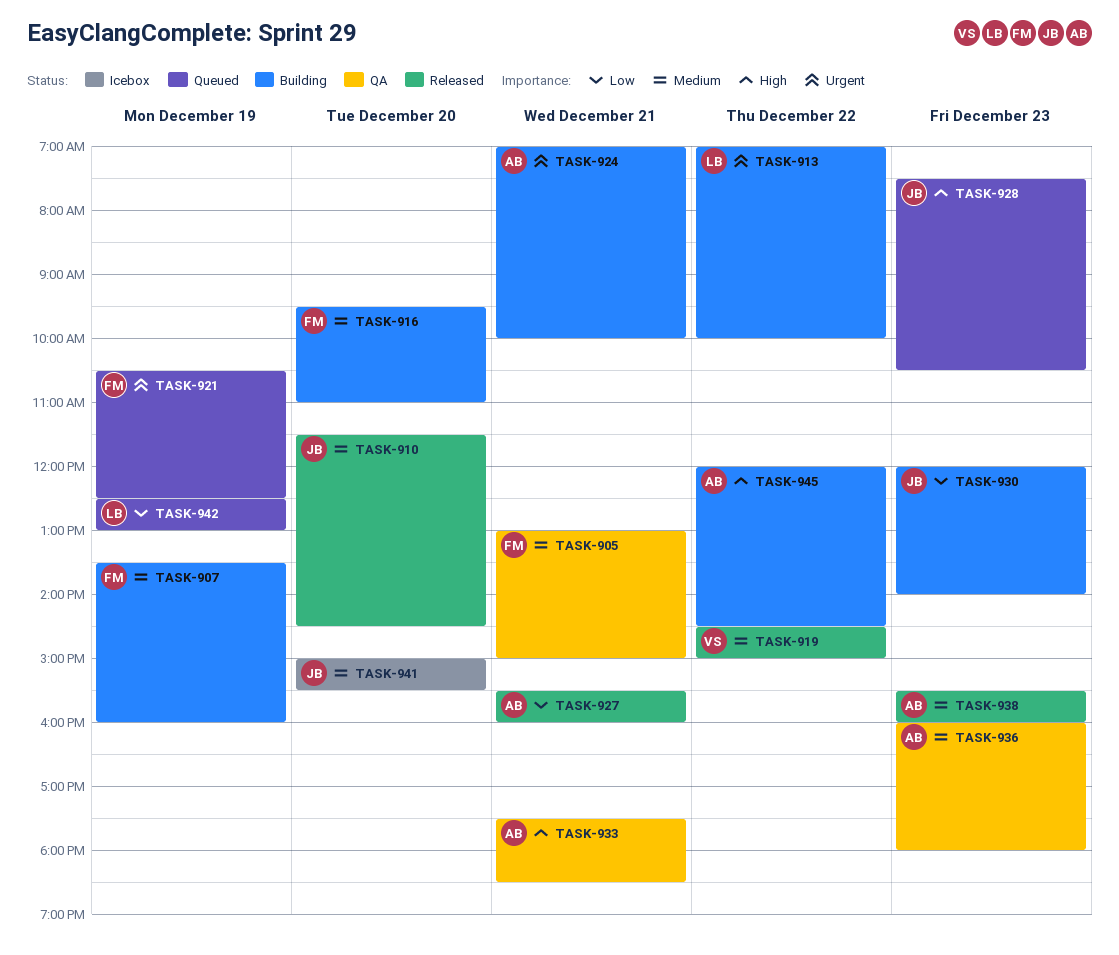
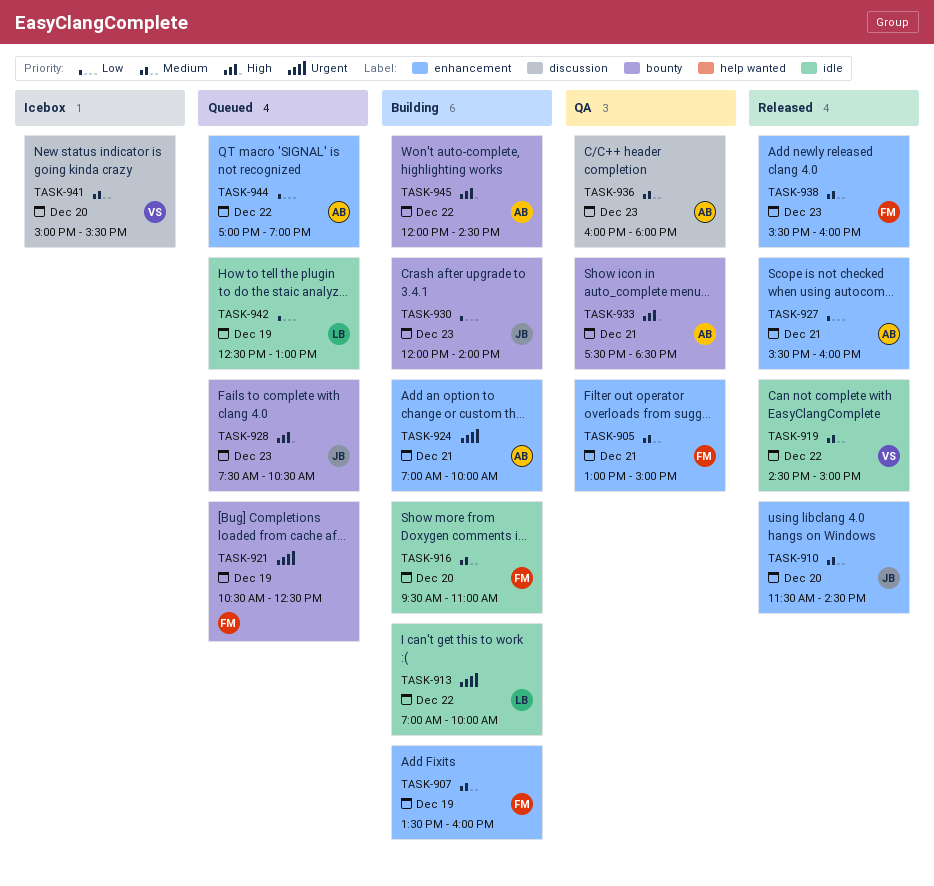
TASK-938, owner: AB -> FM
TASK-941, owner: JB -> VS
TASK-944: none -> present

